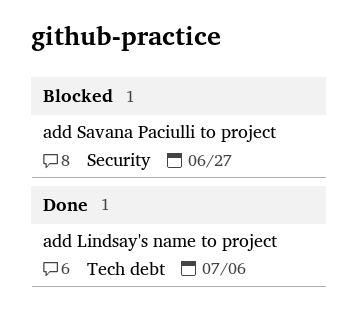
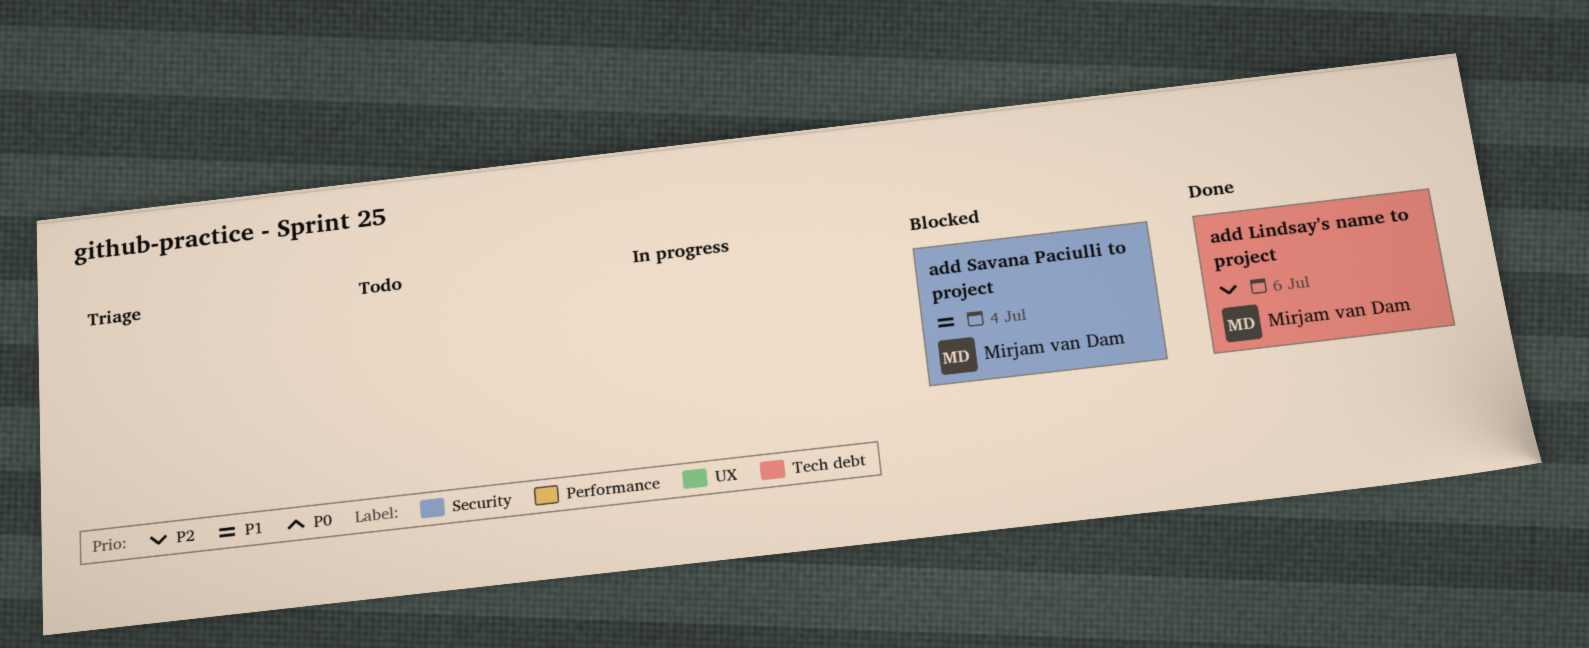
add Savana Paciulli to project, due: Jun 27 -> Jul 4

